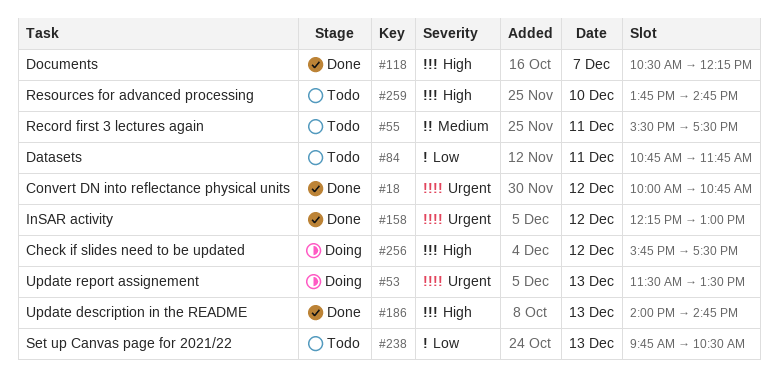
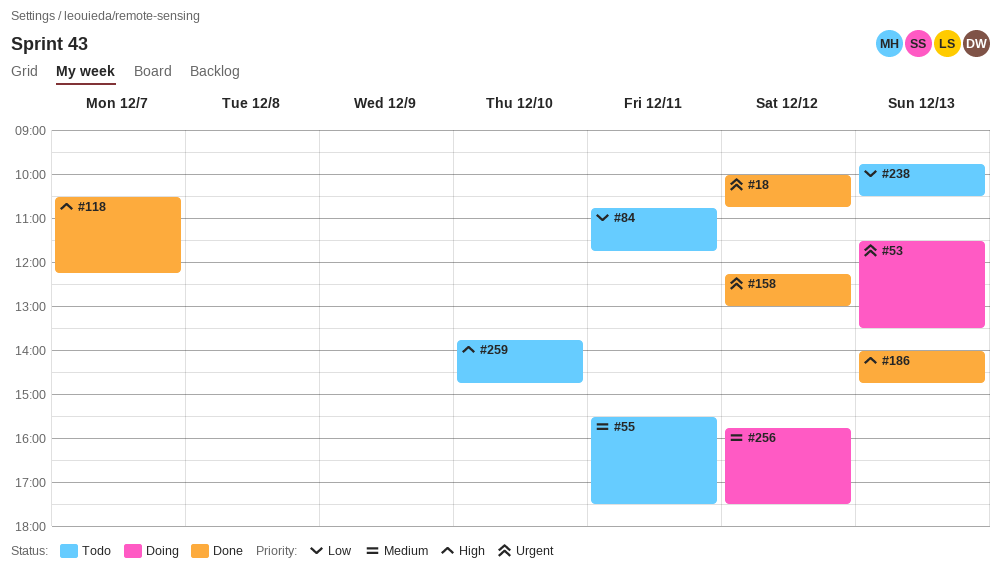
#256, priority: High -> Medium

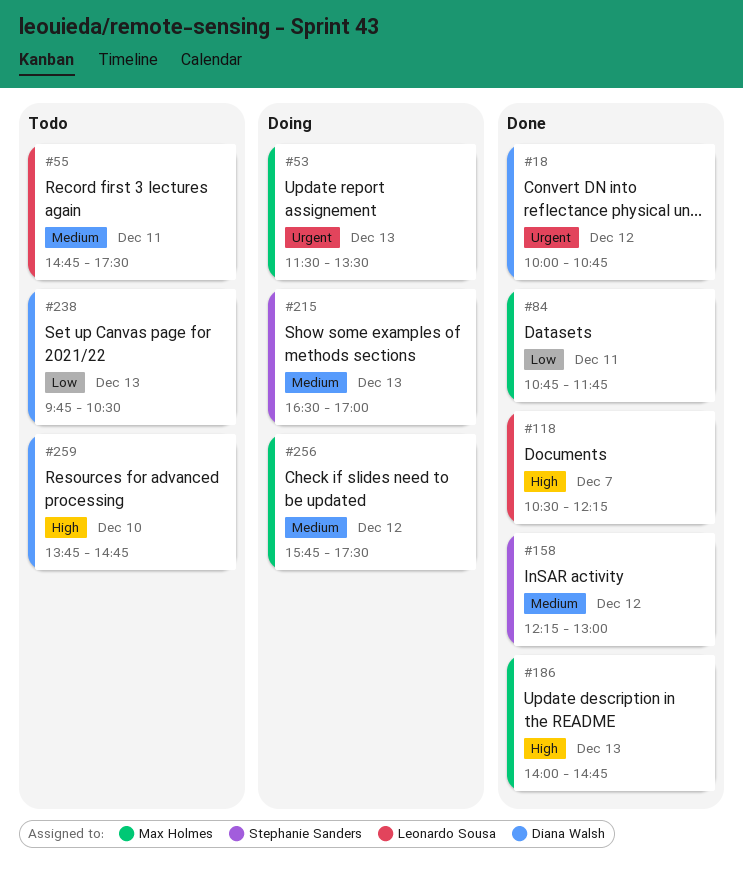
#55, begins: 15:30 -> 14:45
#84, status: Todo -> Done
#158, priority: Urgent -> Medium
#215: none -> present

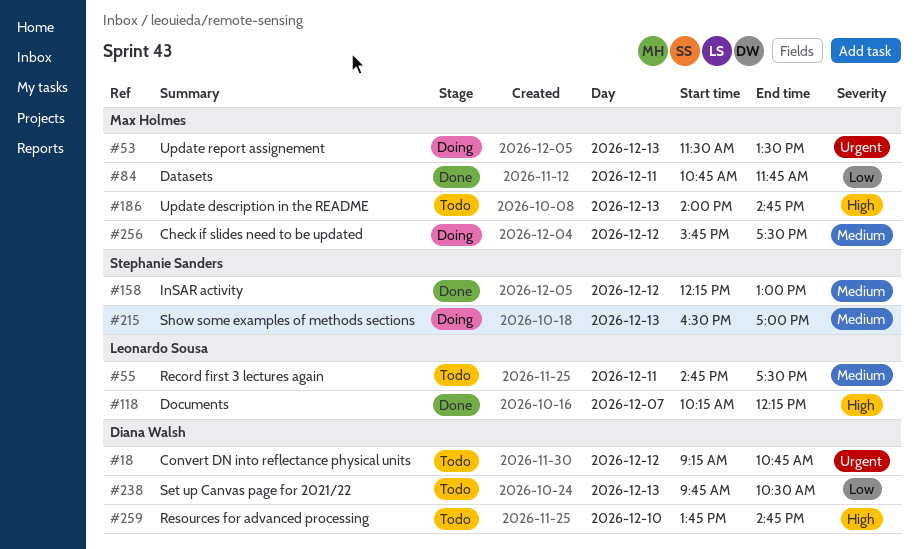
#18, status: Done -> Todo
#18, begins: 10:00 -> 09:15
#118, begins: 10:30 -> 10:15
#186, status: Done -> Todo

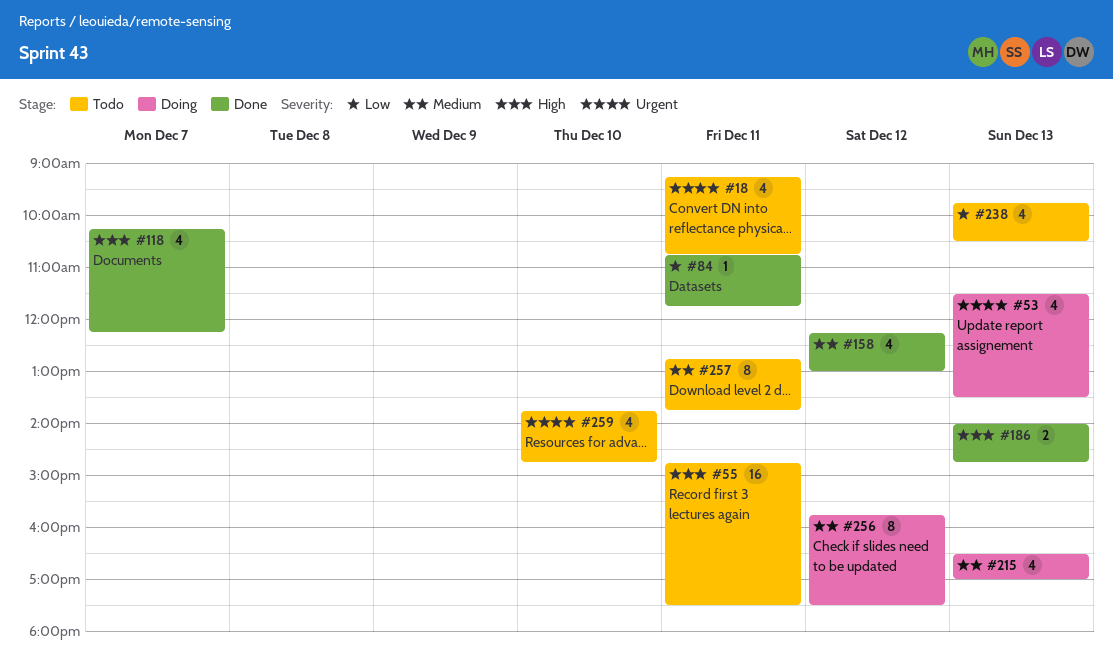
#18, day: Dec 12 -> Dec 11
#55, priority: Medium -> High
#186, status: Todo -> Done
#257: none -> present
#259, priority: High -> Urgent

